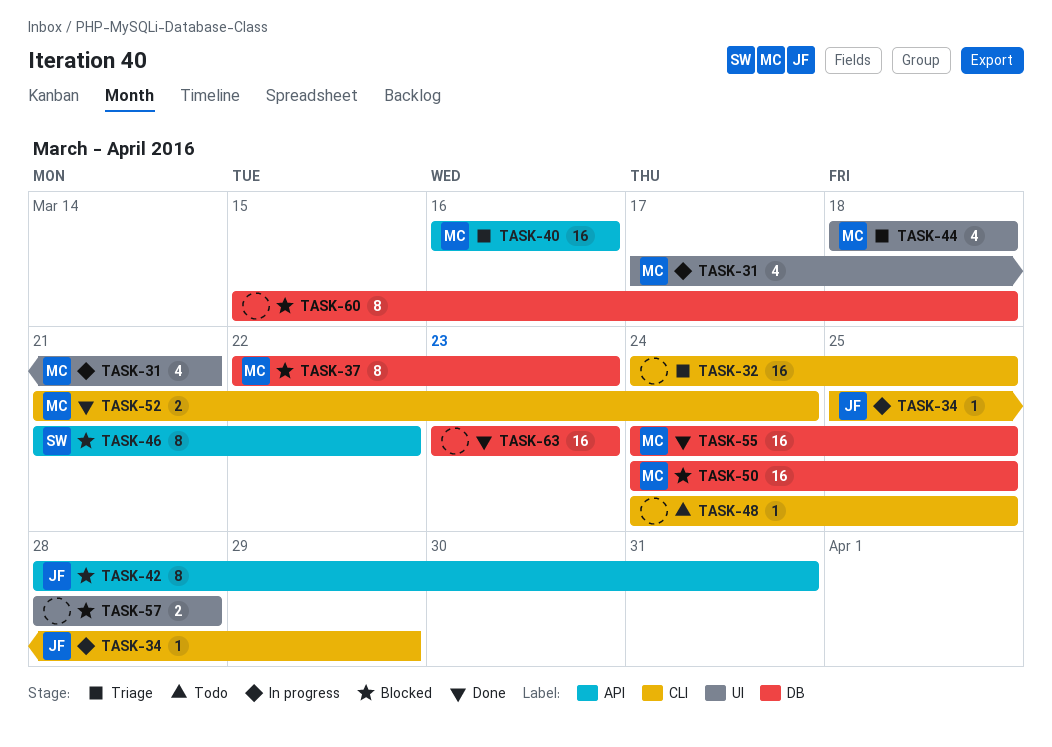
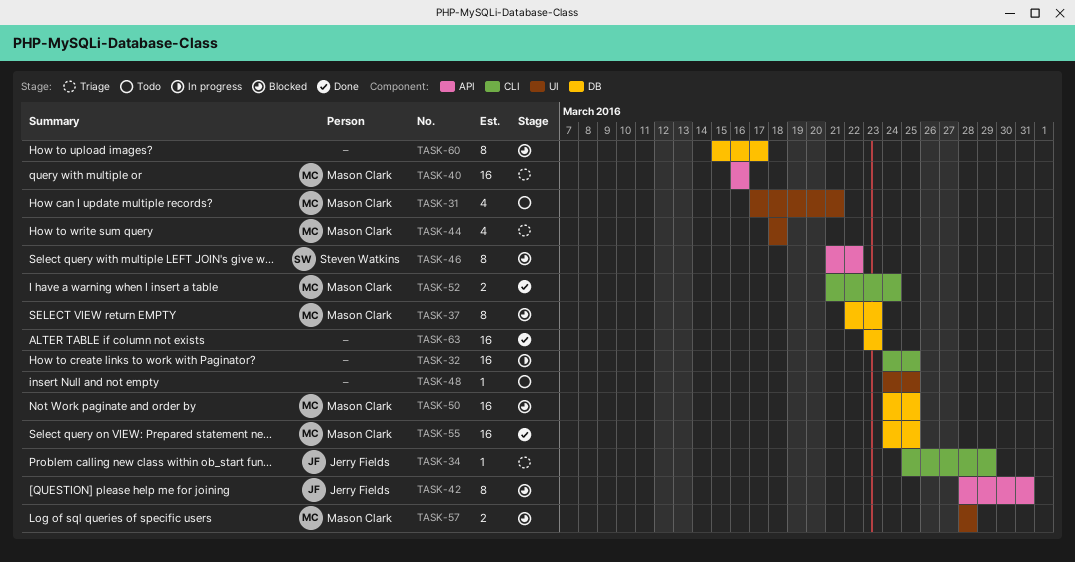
TASK-31, status: In progress -> Todo
TASK-32, status: Triage -> In progress
TASK-34, status: In progress -> Triage
TASK-48, label: CLI -> UI
TASK-57, owner: none -> Mason Clark
TASK-60, due: Mar 18 -> Mar 17

